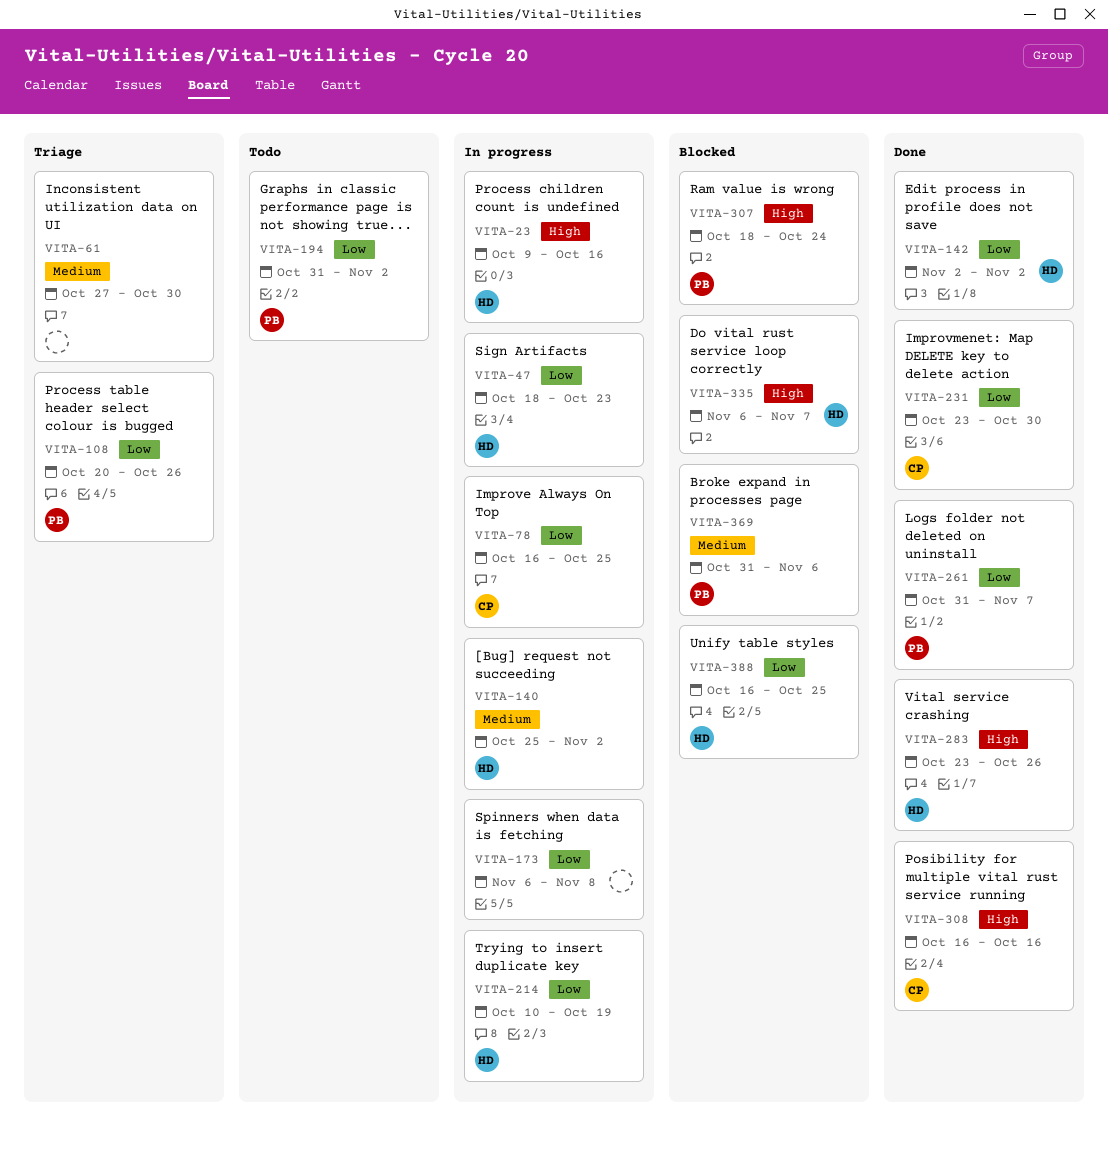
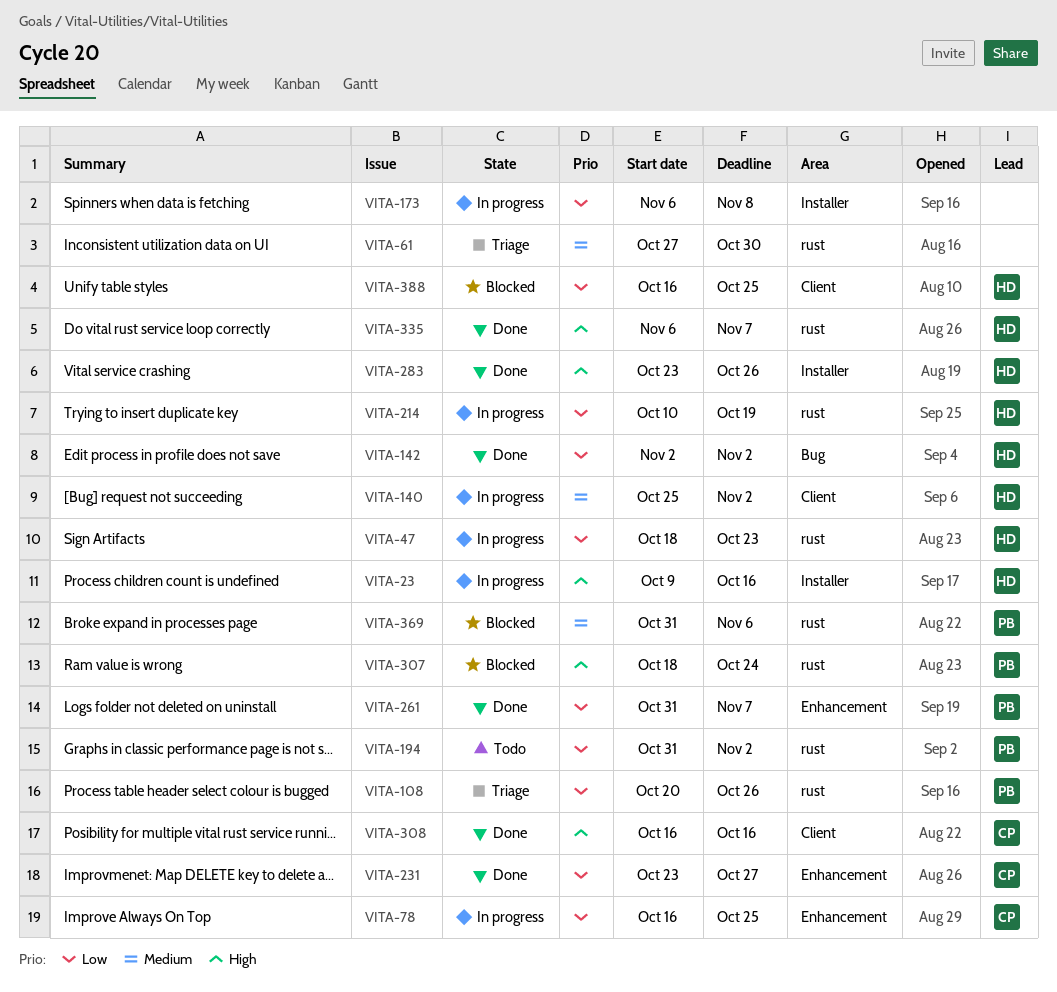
VITA-231, due: Oct 30 -> Oct 27
VITA-335, status: Blocked -> Done

